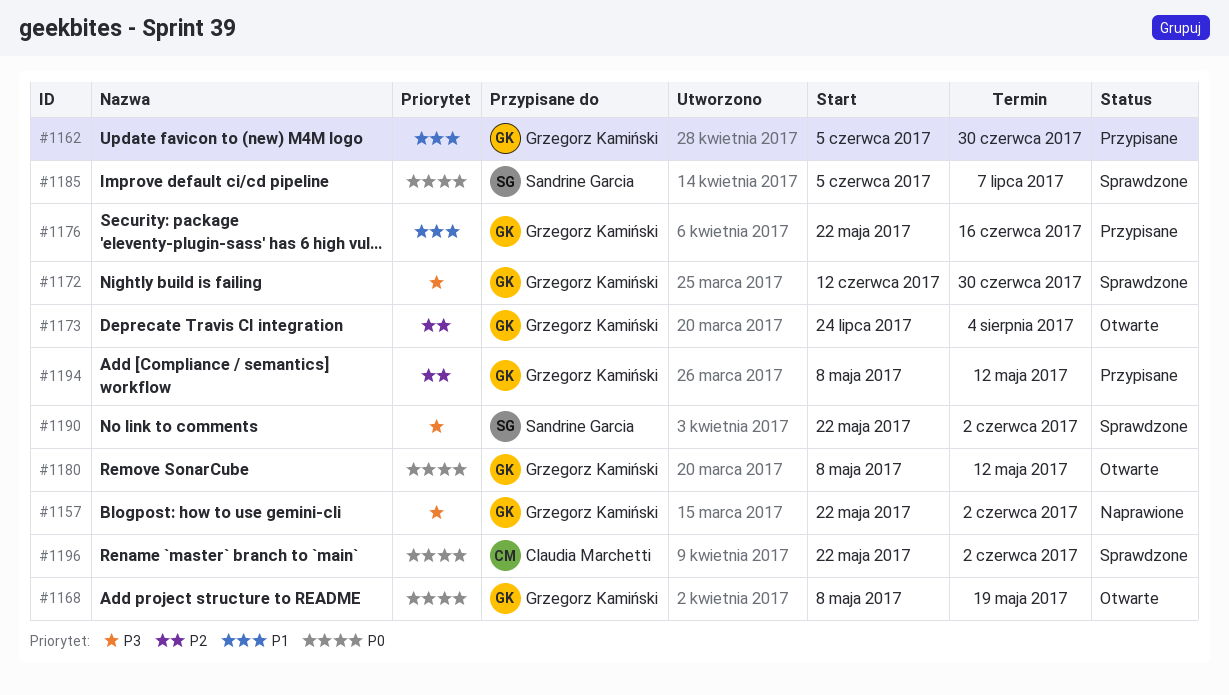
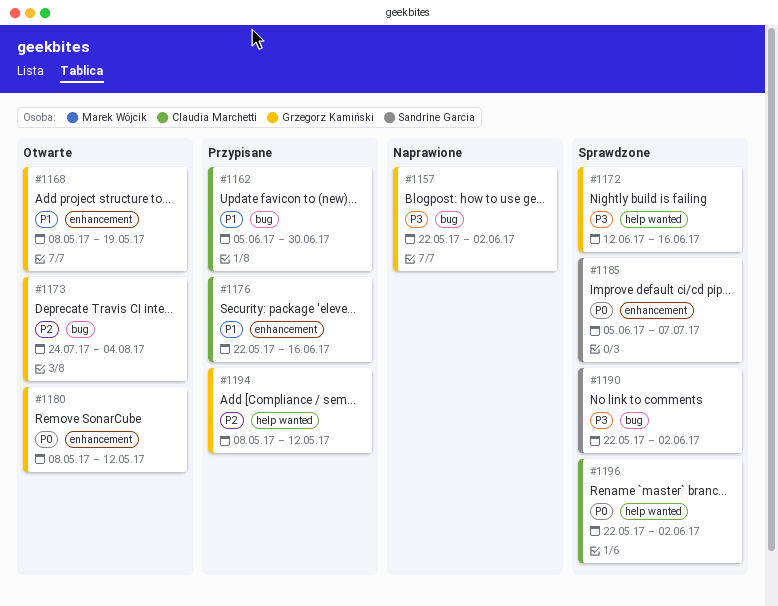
#1162, owner: Grzegorz Kamiński -> Claudia Marchetti
#1168, priority: P0 -> P1
#1172, due: Jun 30 -> Jun 16
#1176, owner: Grzegorz Kamiński -> Claudia Marchetti

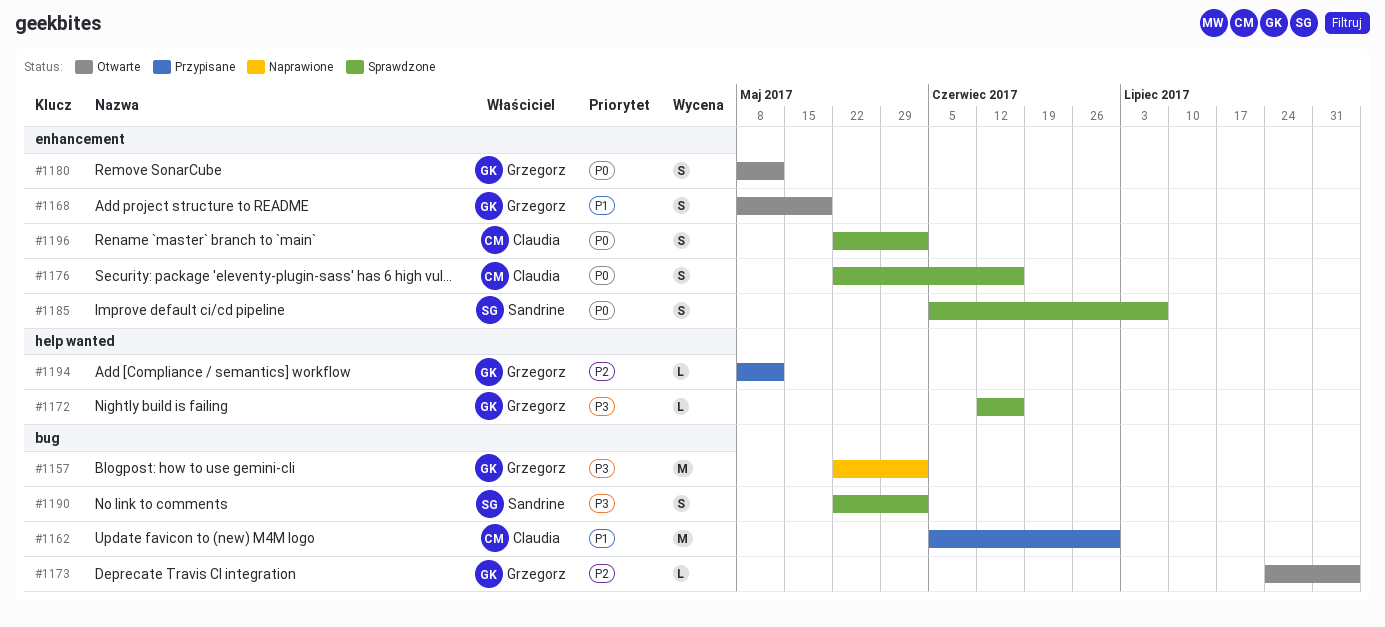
#1176, status: Przypisane -> Sprawdzone
#1176, priority: P1 -> P0
#1196, label: help wanted -> enhancement

